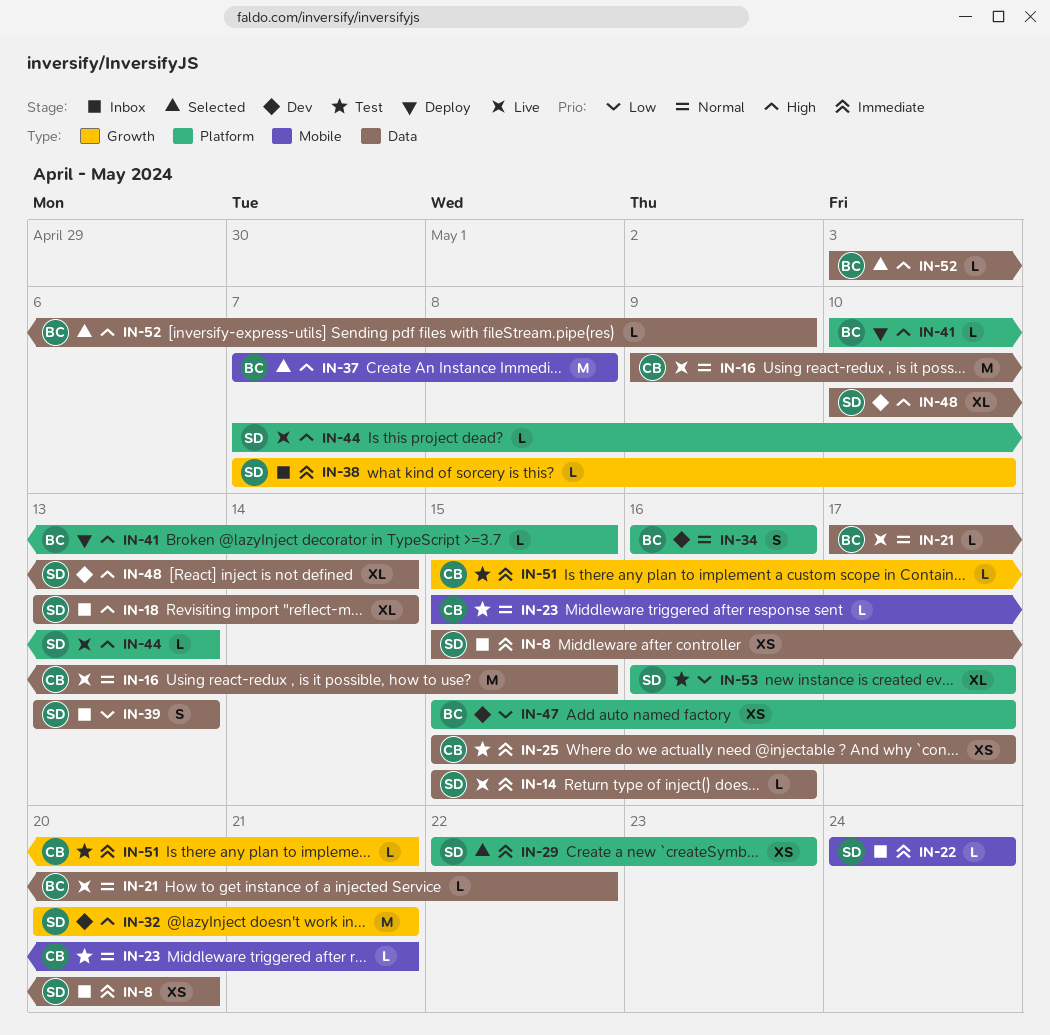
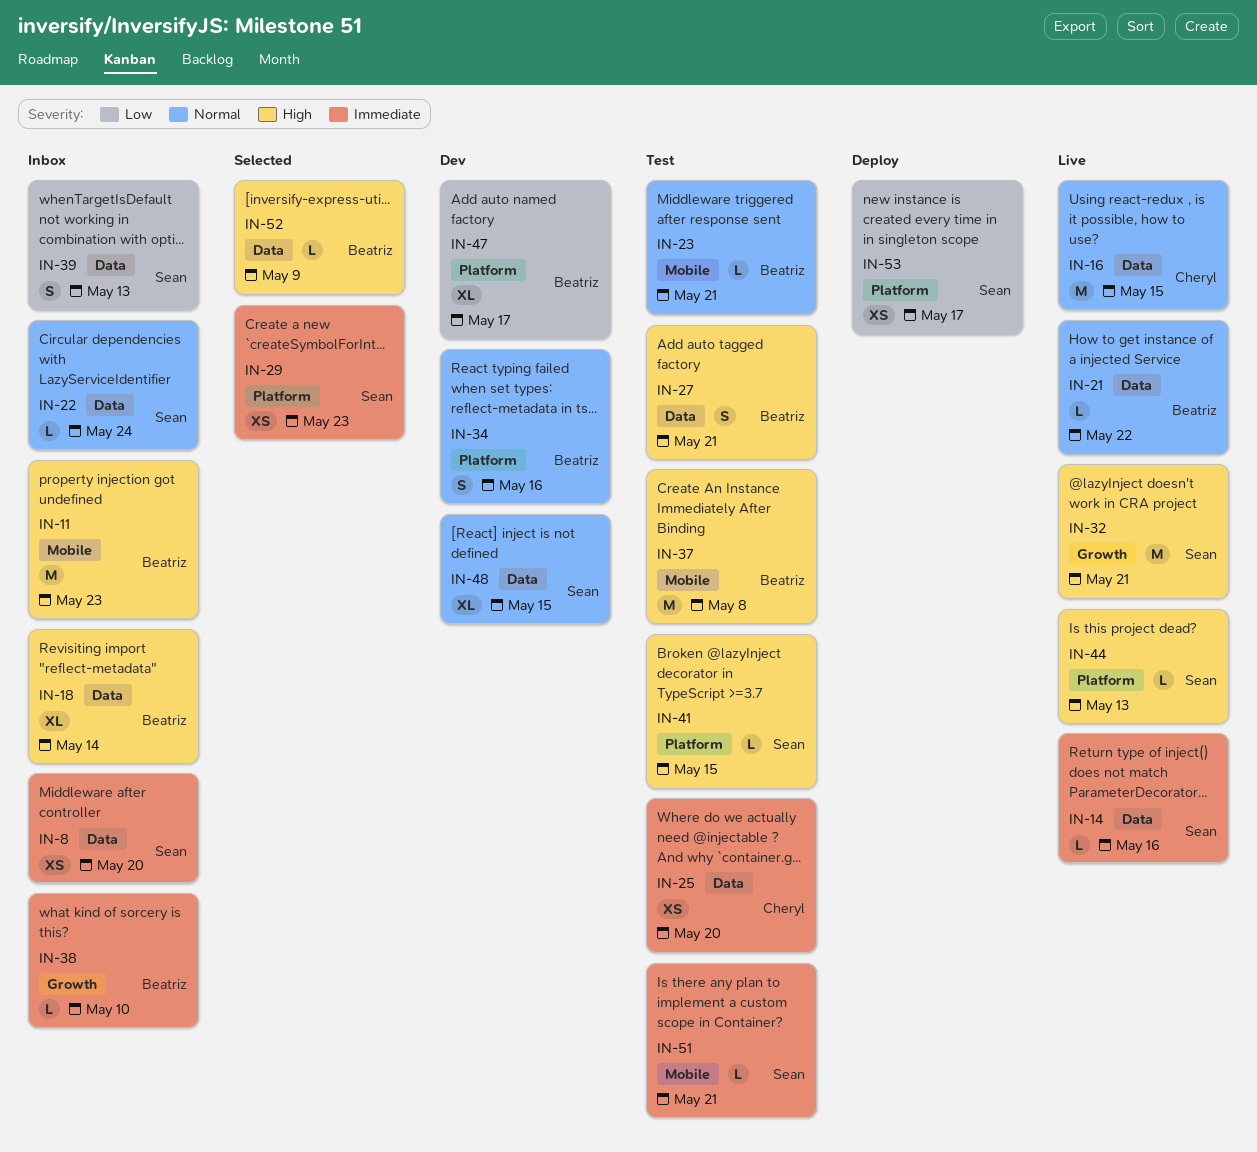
IN-11: none -> present
IN-18, owner: Sean -> Beatriz
IN-22, priority: Immediate -> Normal
IN-22, label: Mobile -> Data
IN-23, owner: Cheryl -> Beatriz
IN-25, due: May 17 -> May 20
IN-27: none -> present
IN-32, status: Dev -> Live
IN-37, status: Selected -> Test
IN-38, owner: Sean -> Beatriz
IN-41, status: Deploy -> Test
IN-41, owner: Beatriz -> Sean
IN-47, estimate: XS -> XL
IN-48, priority: High -> Normal
IN-48, due: May 14 -> May 15
IN-51, owner: Cheryl -> Sean
IN-51, label: Growth -> Mobile
IN-53, status: Test -> Deploy
IN-53, estimate: XL -> XS

